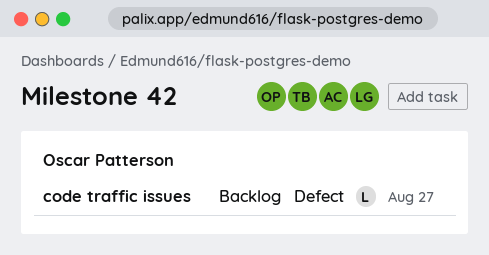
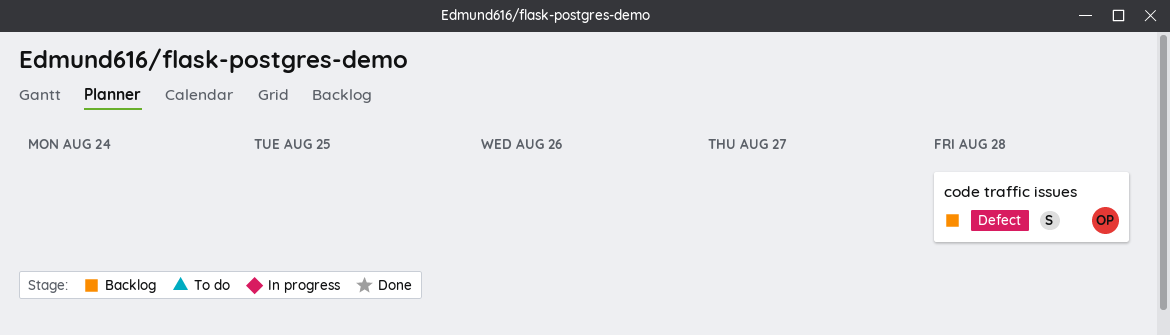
code traffic issues, estimate: L -> S
code traffic issues, due: Aug 27 -> Aug 28

